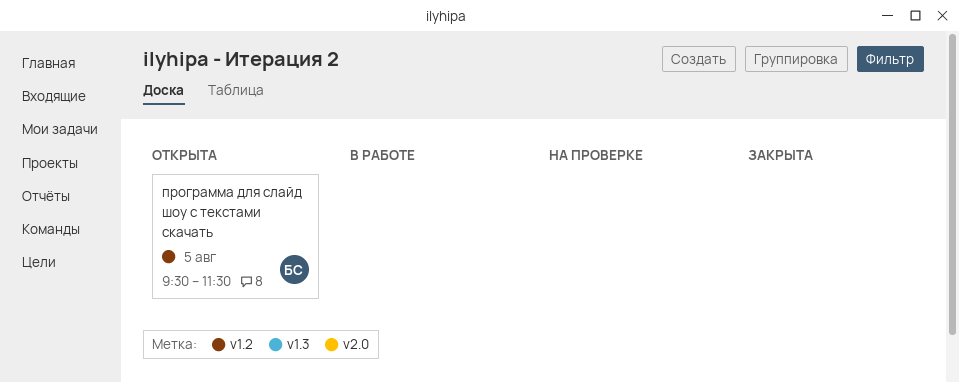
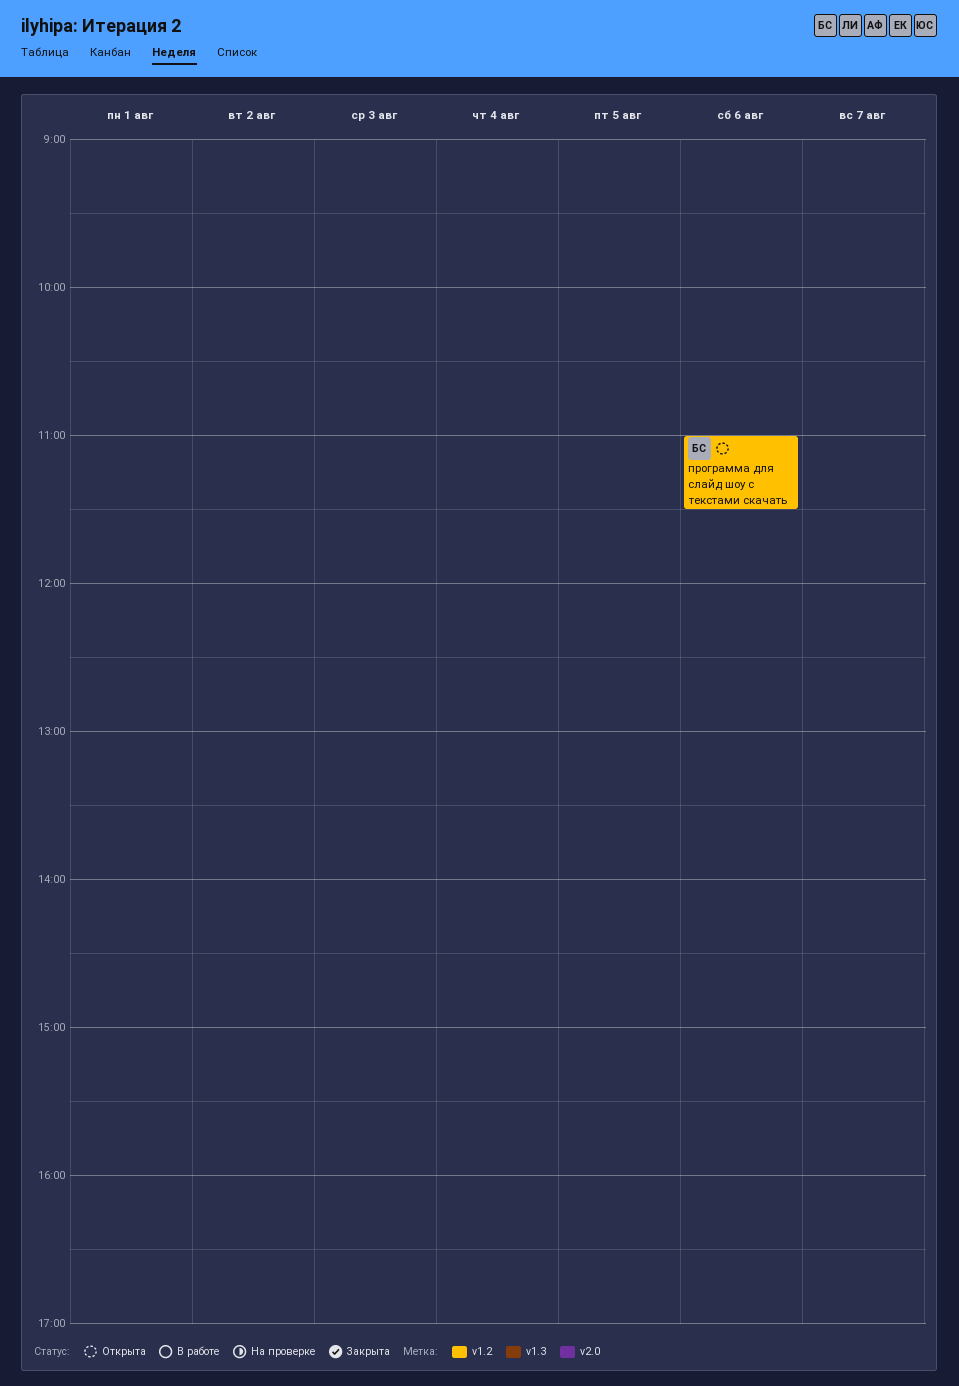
программа для слайд шоу с текстами скачать, day: Aug 5 -> Aug 6
программа для слайд шоу с текстами скачать, begins: 09:30 -> 11:00

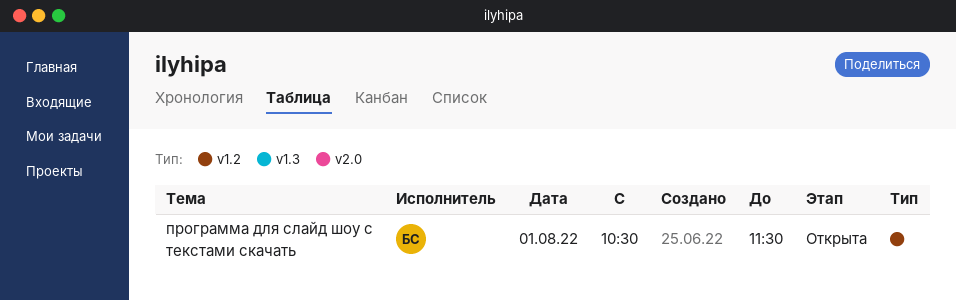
программа для слайд шоу с текстами скачать, day: Aug 6 -> Aug 1
программа для слайд шоу с текстами скачать, begins: 11:00 -> 10:30

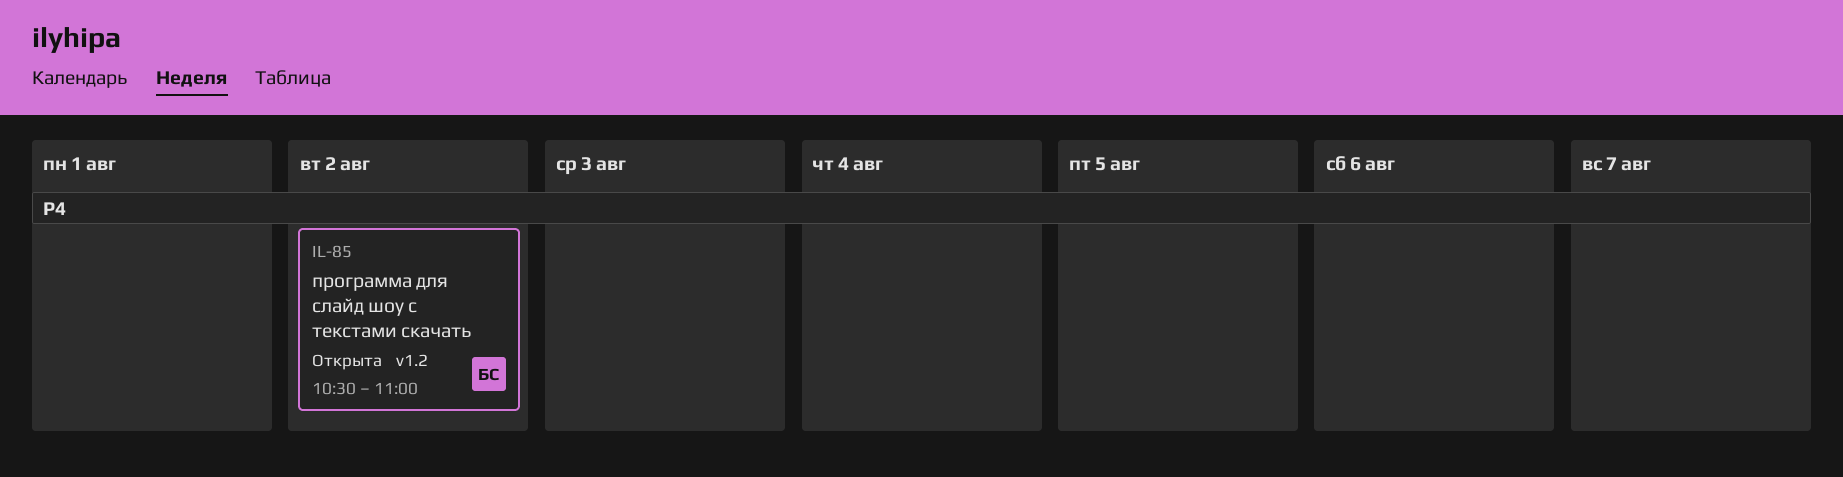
программа для слайд шоу с текстами скачать, day: Aug 1 -> Aug 2
программа для слайд шоу с текстами скачать, ends: 11:30 -> 11:00

